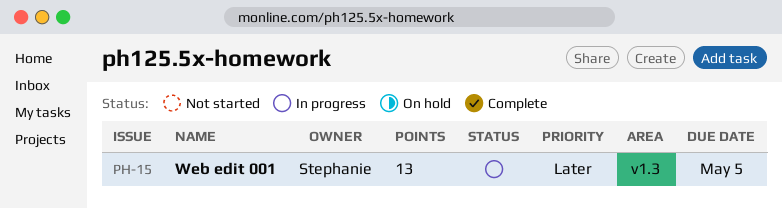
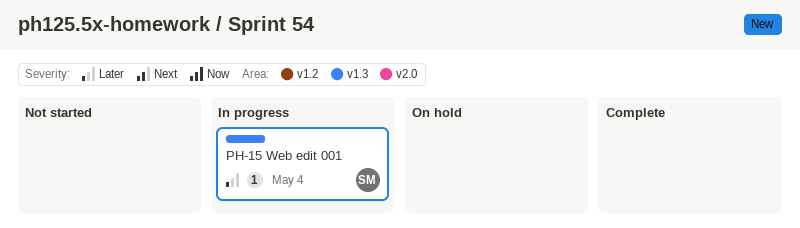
PH-15, estimate: 13 -> 1
PH-15, due: May 5 -> May 4

